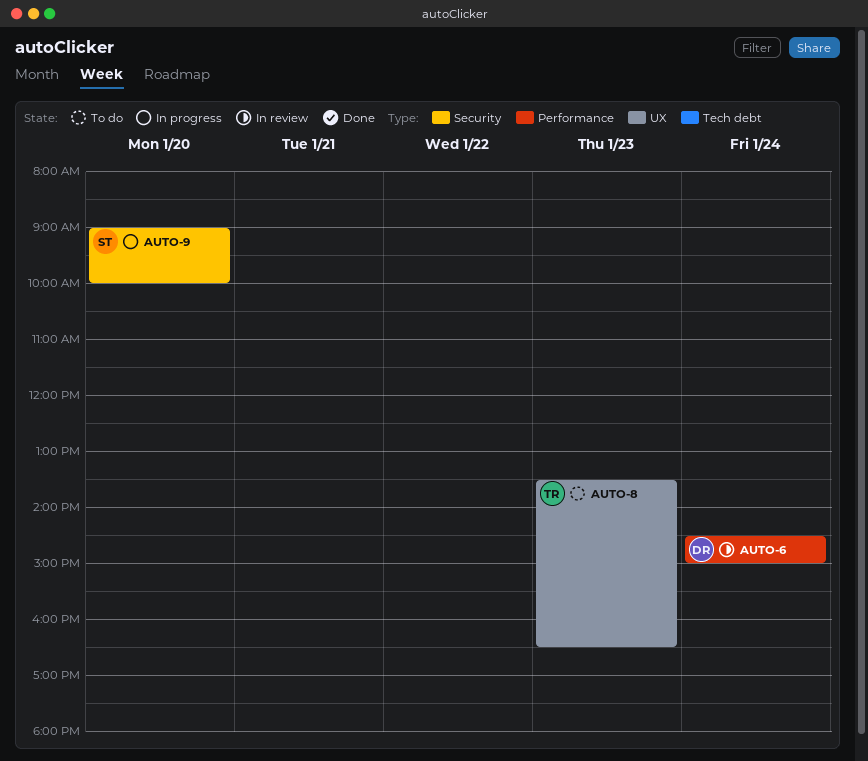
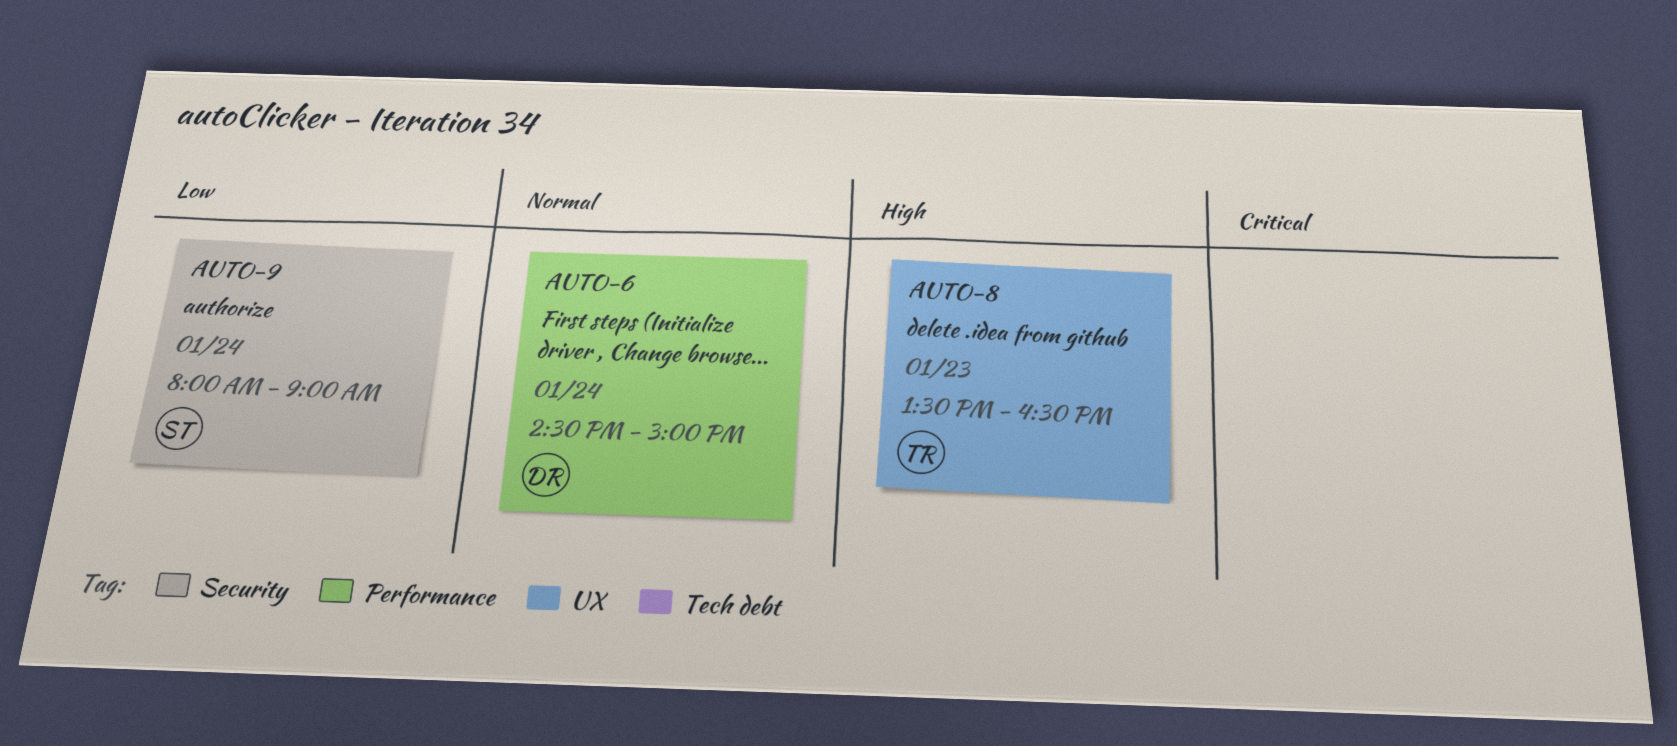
AUTO-9, day: Jan 20 -> Jan 24
AUTO-9, begins: 09:00 -> 08:00
AUTO-9, ends: 10:00 -> 09:00

